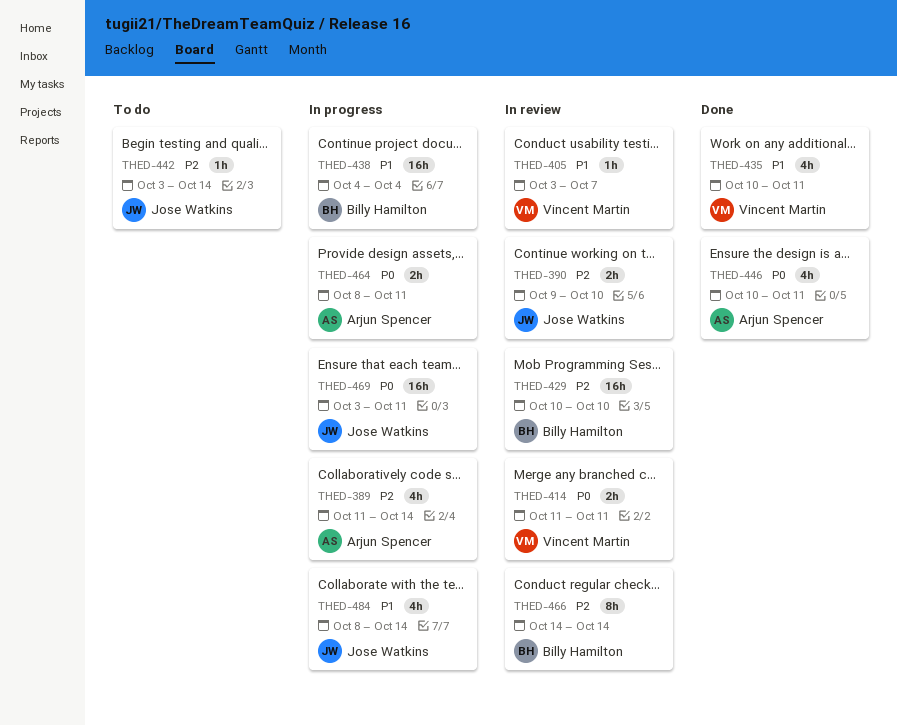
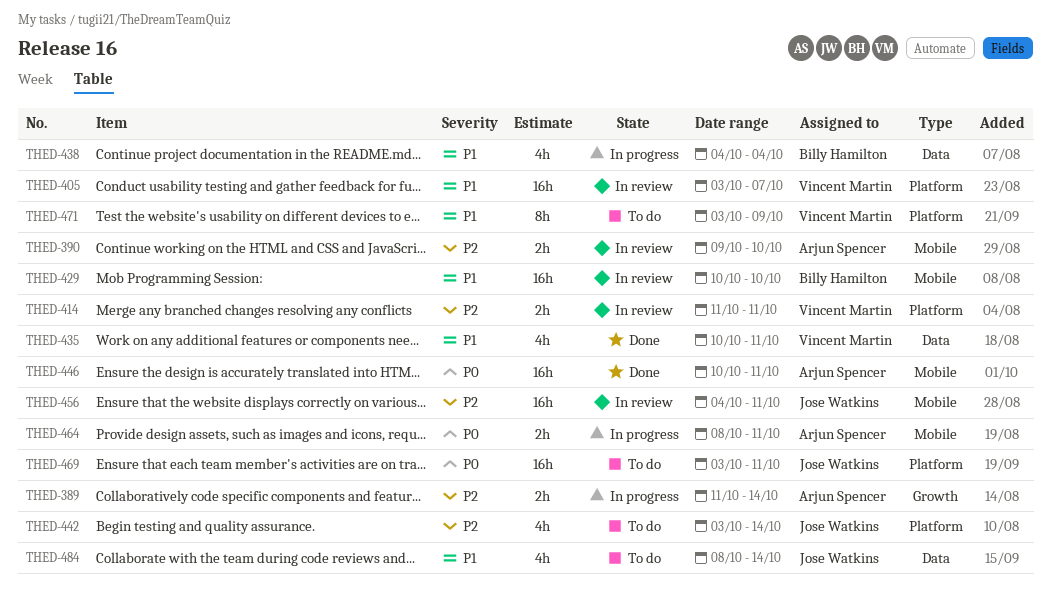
THED-389, estimate: 4h -> 2h
THED-390, owner: Jose Watkins -> Arjun Spencer
THED-405, estimate: 1h -> 16h
THED-414, priority: P0 -> P2
THED-429, priority: P2 -> P1
THED-438, estimate: 16h -> 4h
THED-442, estimate: 1h -> 4h
THED-446, estimate: 4h -> 16h
THED-456: none -> present
THED-466: present -> none
THED-469, status: In progress -> To do
THED-471: none -> present
THED-484, status: In progress -> To do

